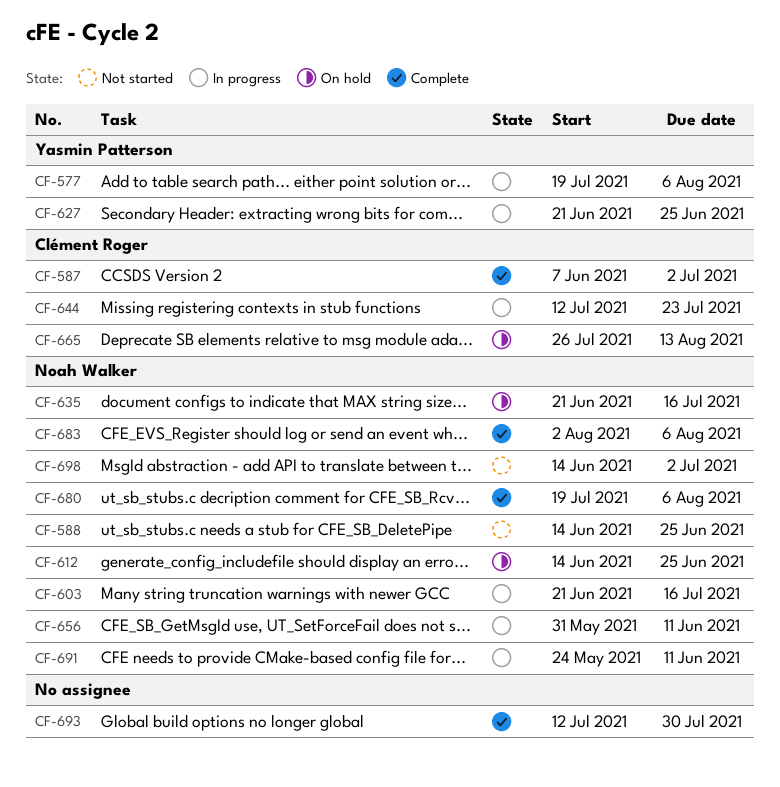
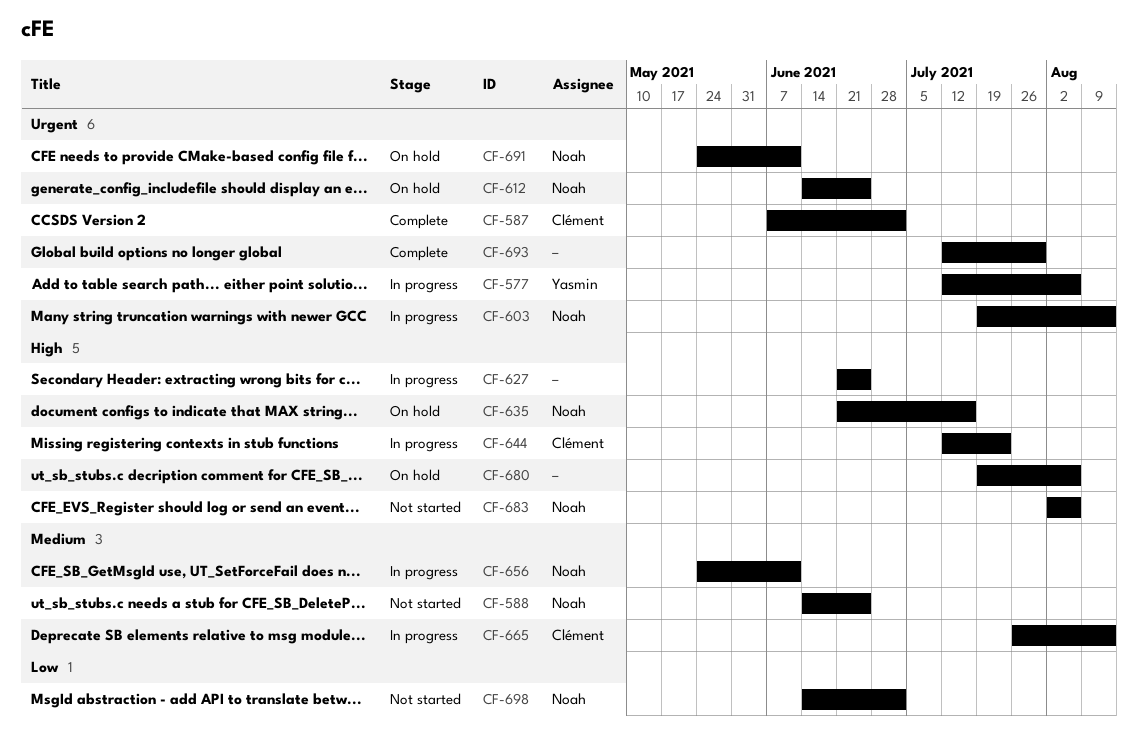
CF-577, start: Jul 19 -> Jul 12
CF-603, start: Jun 21 -> Jul 19
CF-603, due: Jul 16 -> Aug 13
CF-627, owner: Yasmin Patterson -> none
CF-656, start: May 31 -> May 24
CF-665, status: On hold -> In progress
CF-680, status: Complete -> On hold
CF-680, owner: Noah Walker -> none
CF-683, status: Complete -> Not started
CF-691, status: In progress -> On hold

